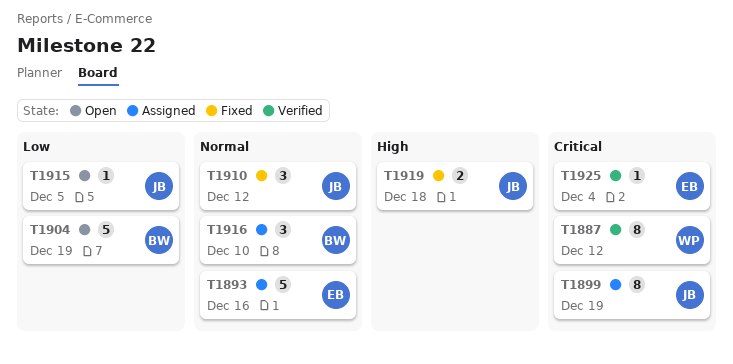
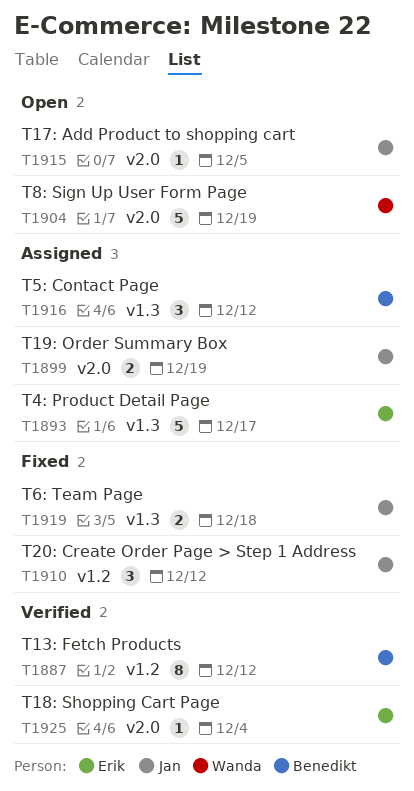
T1887, owner: Wanda -> Benedikt
T1893, due: Dec 16 -> Dec 17
T1899, estimate: 8 -> 2
T1904, owner: Benedikt -> Wanda
T1916, due: Dec 10 -> Dec 12

